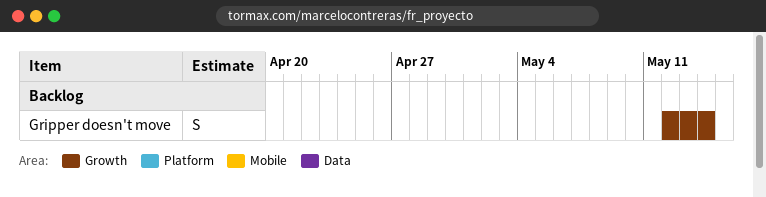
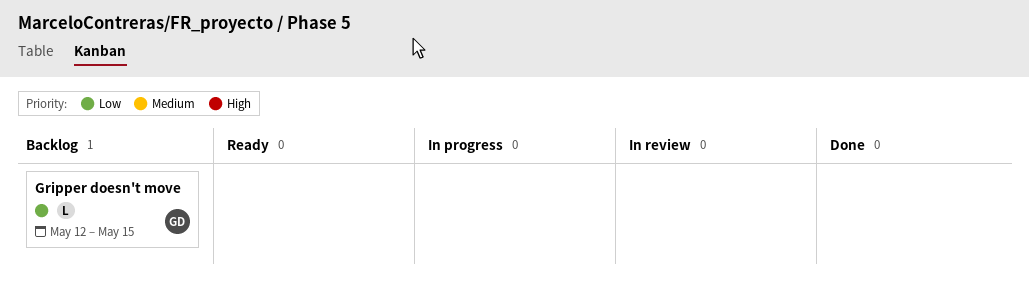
Gripper doesn't move, estimate: S -> L
Gripper doesn't move, due: May 14 -> May 15

